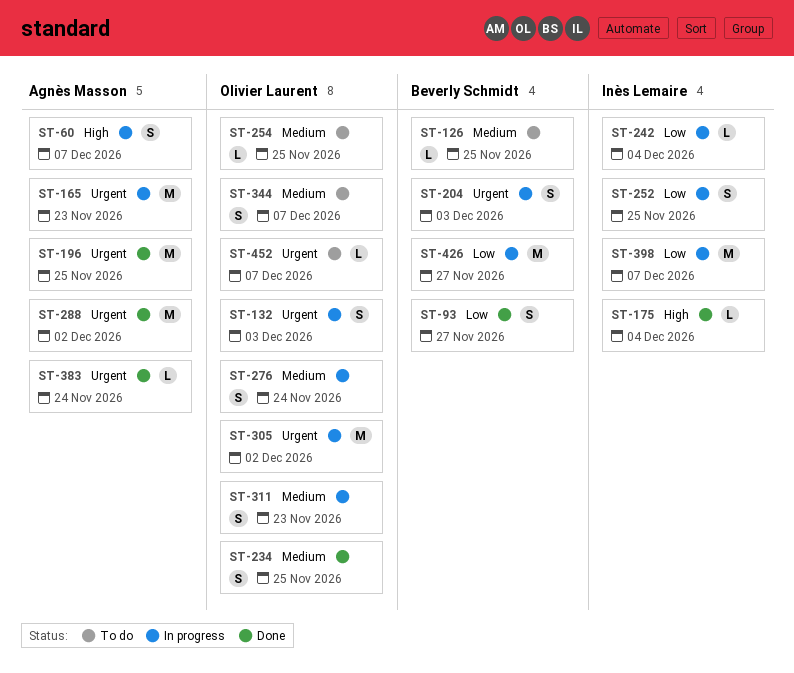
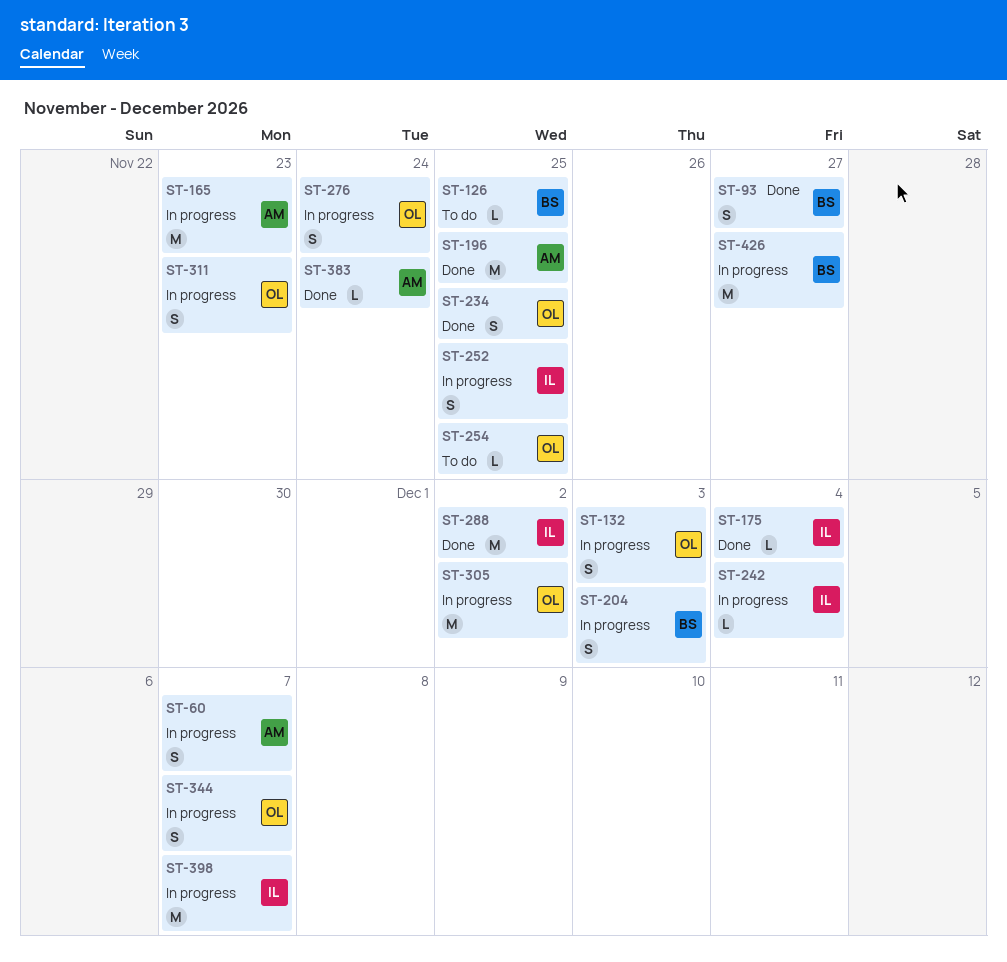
ST-288, owner: Agnès Masson -> Inès Lemaire
ST-344, status: To do -> In progress
ST-452: present -> none

